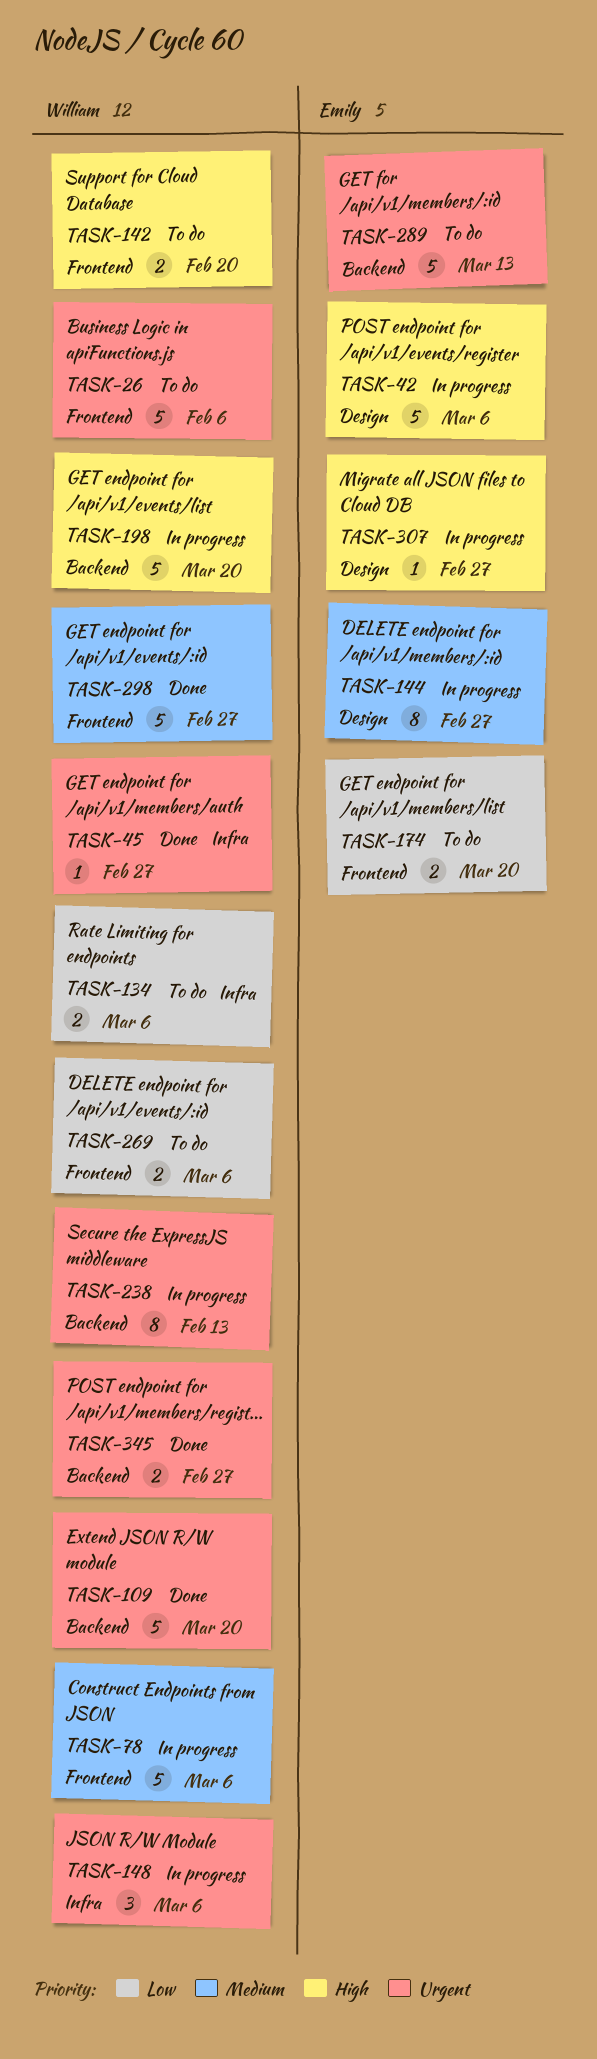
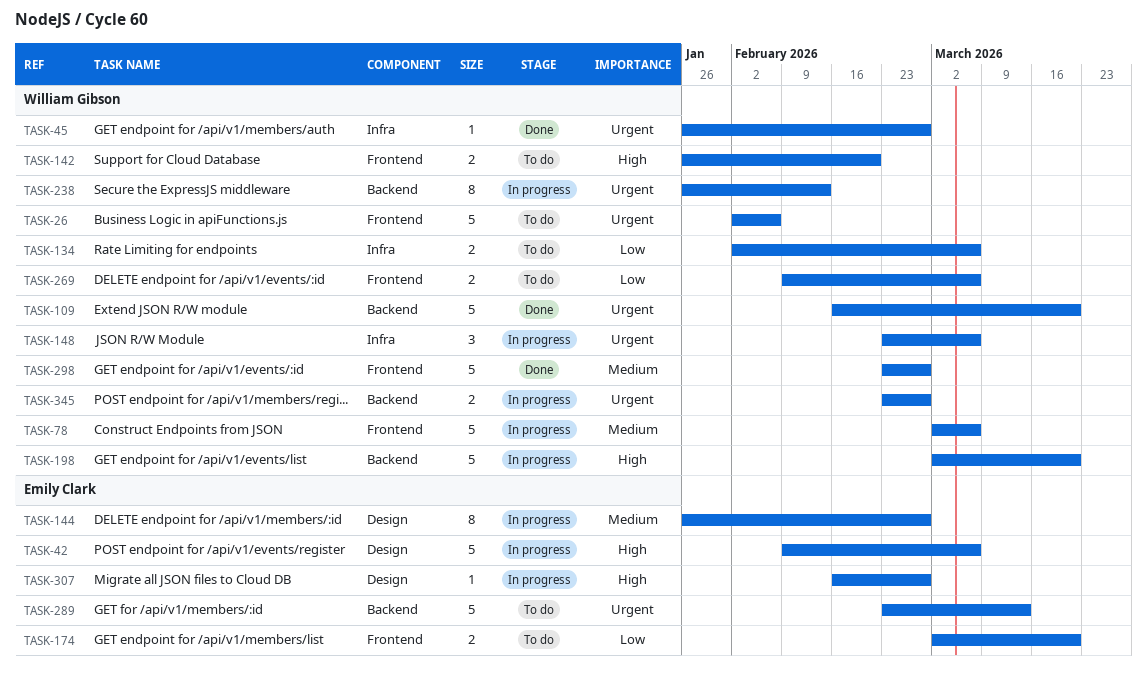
TASK-345, status: Done -> In progress

